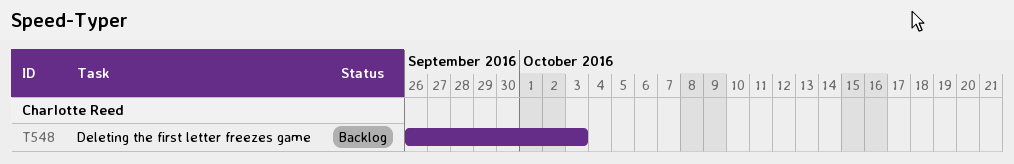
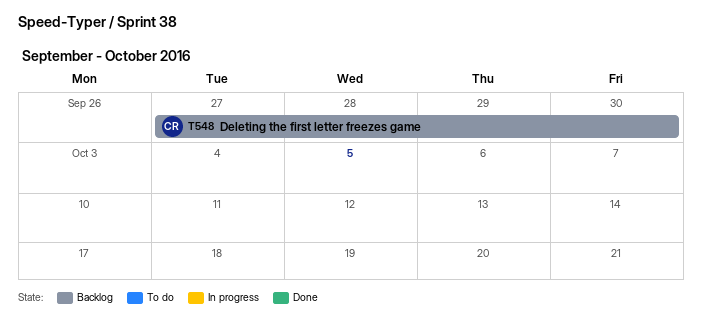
T548, start: Sep 26 -> Sep 27
T548, due: Oct 3 -> Sep 30

